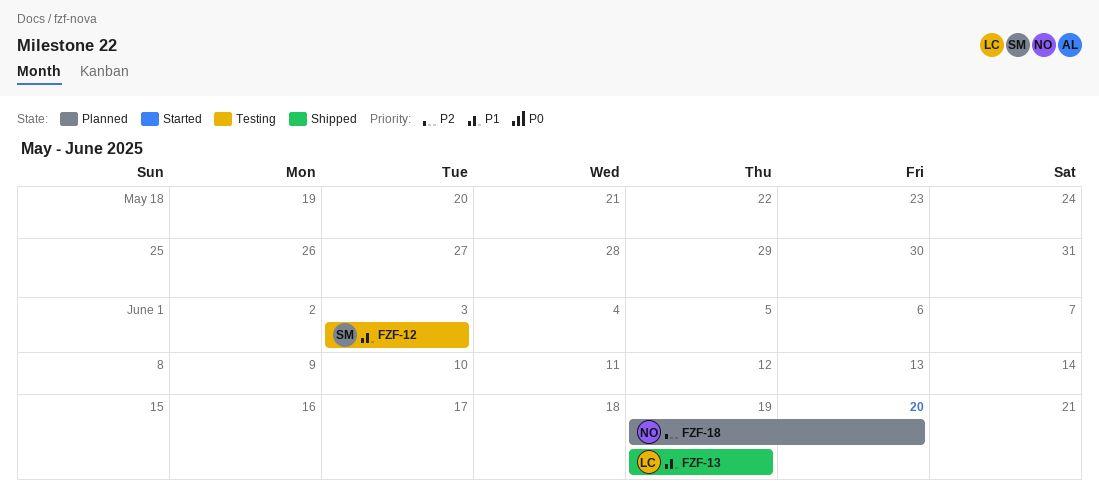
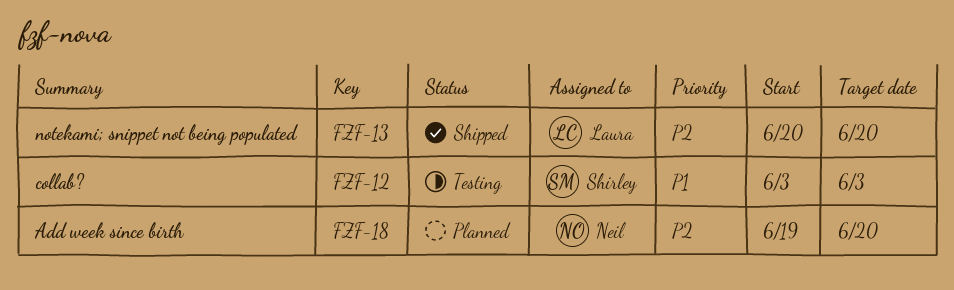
FZF-13, priority: P1 -> P2
FZF-13, start: Jun 19 -> Jun 20
FZF-13, due: Jun 19 -> Jun 20

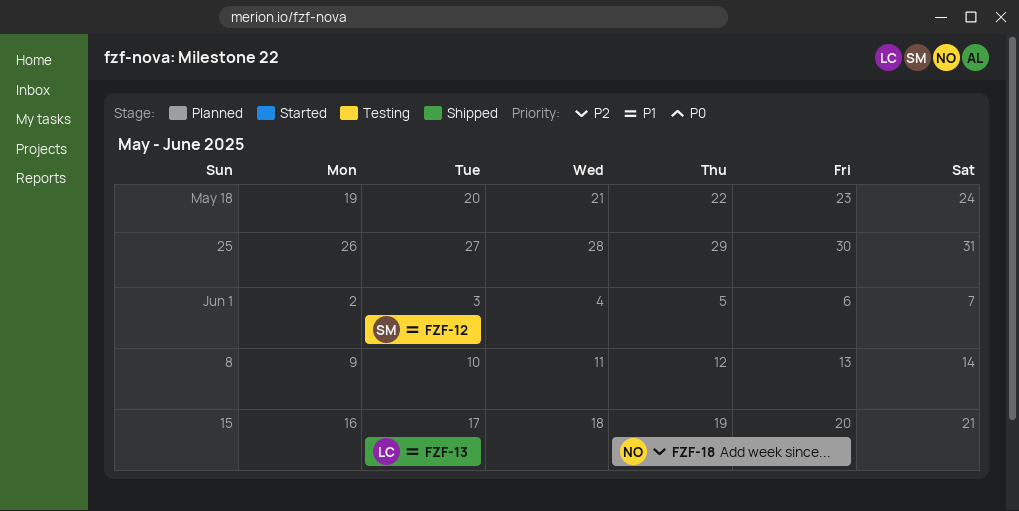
FZF-13, priority: P2 -> P1
FZF-13, start: Jun 20 -> Jun 17
FZF-13, due: Jun 20 -> Jun 17

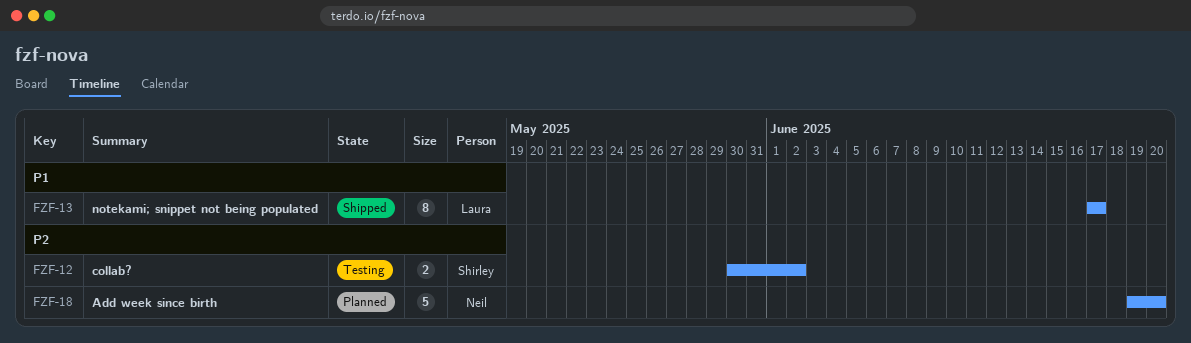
FZF-12, priority: P1 -> P2
FZF-12, start: Jun 3 -> May 30
FZF-12, due: Jun 3 -> Jun 2

